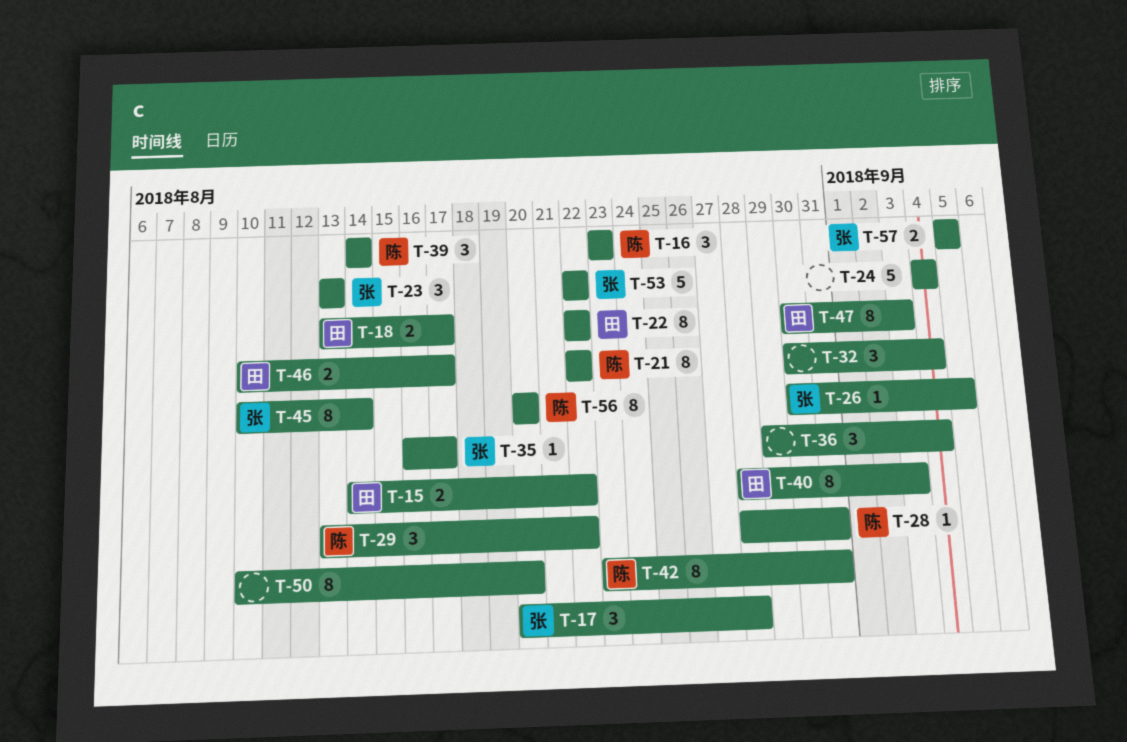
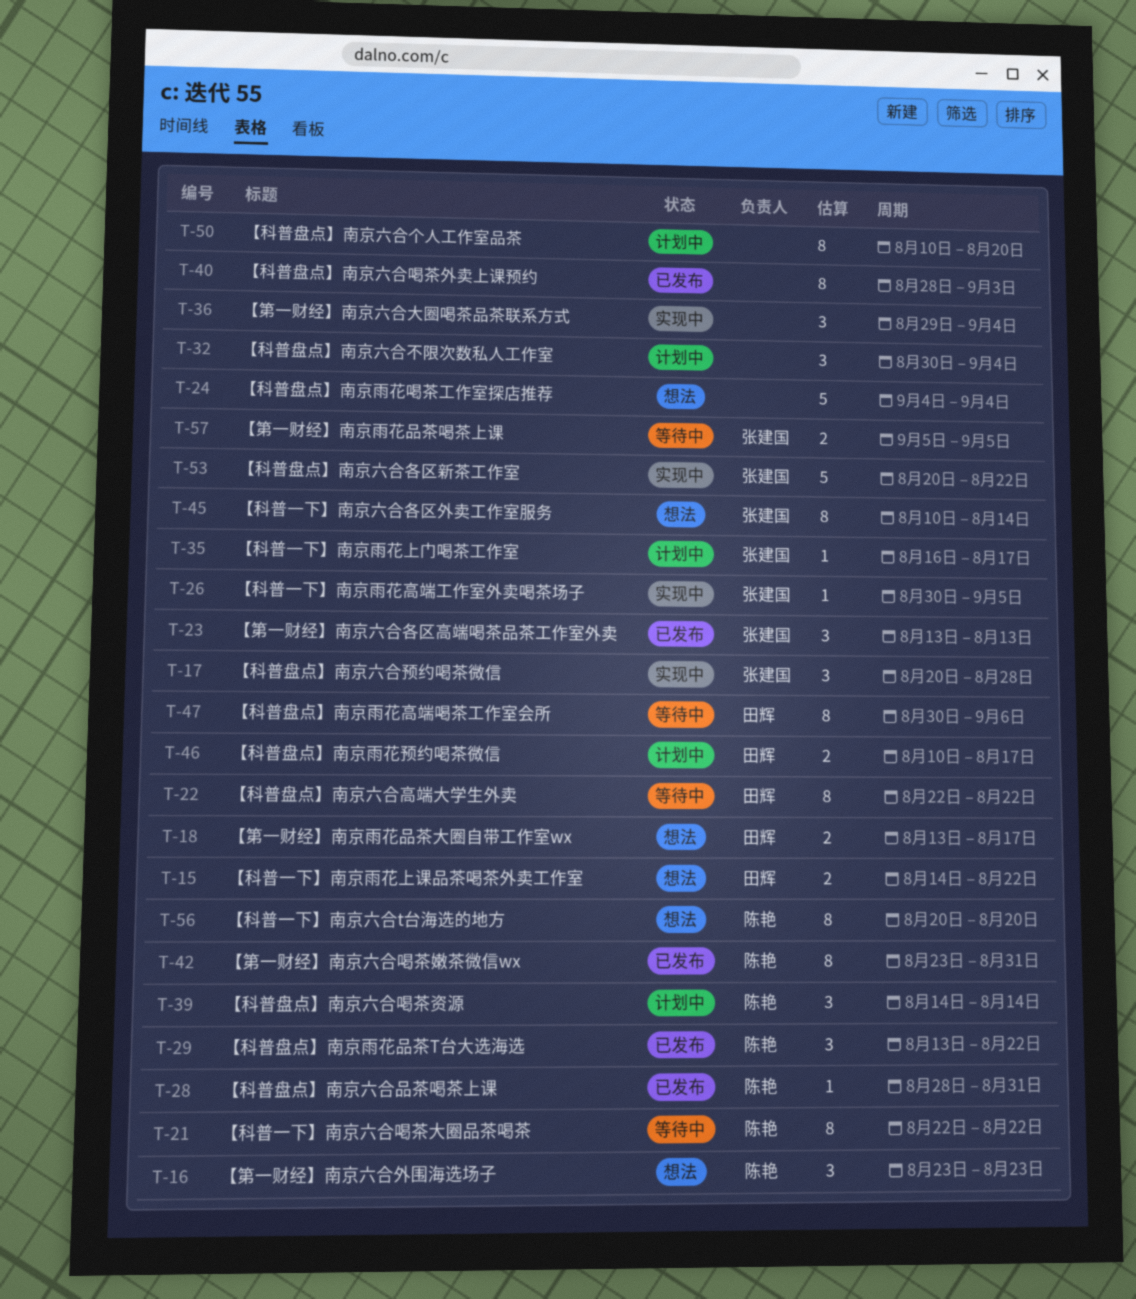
T-40, owner: 田辉 -> none
T-47, due: Sep 3 -> Sep 6
T-53, start: Aug 22 -> Aug 20

